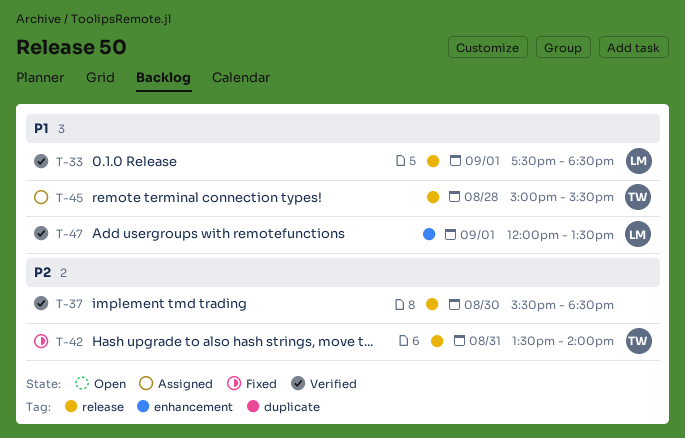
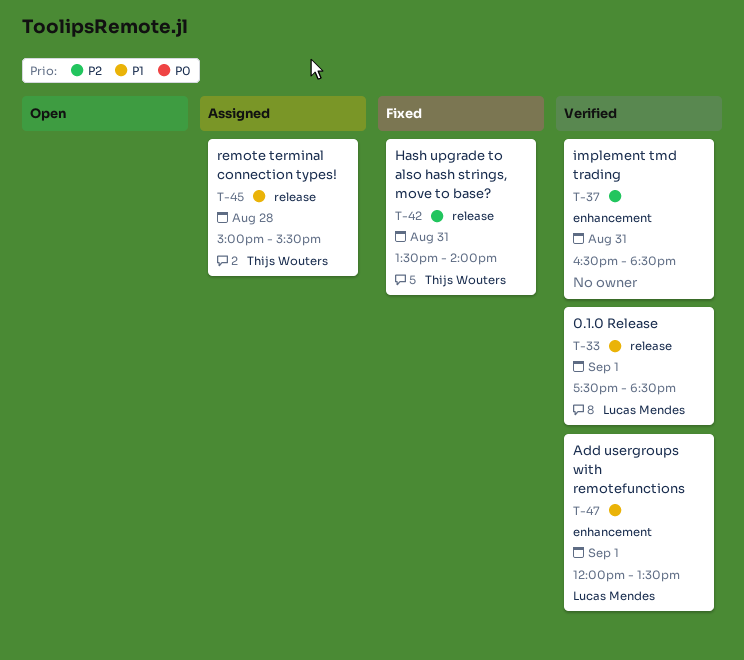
T-37, label: release -> enhancement
T-37, day: Aug 30 -> Aug 31
T-37, begins: 15:30 -> 16:30

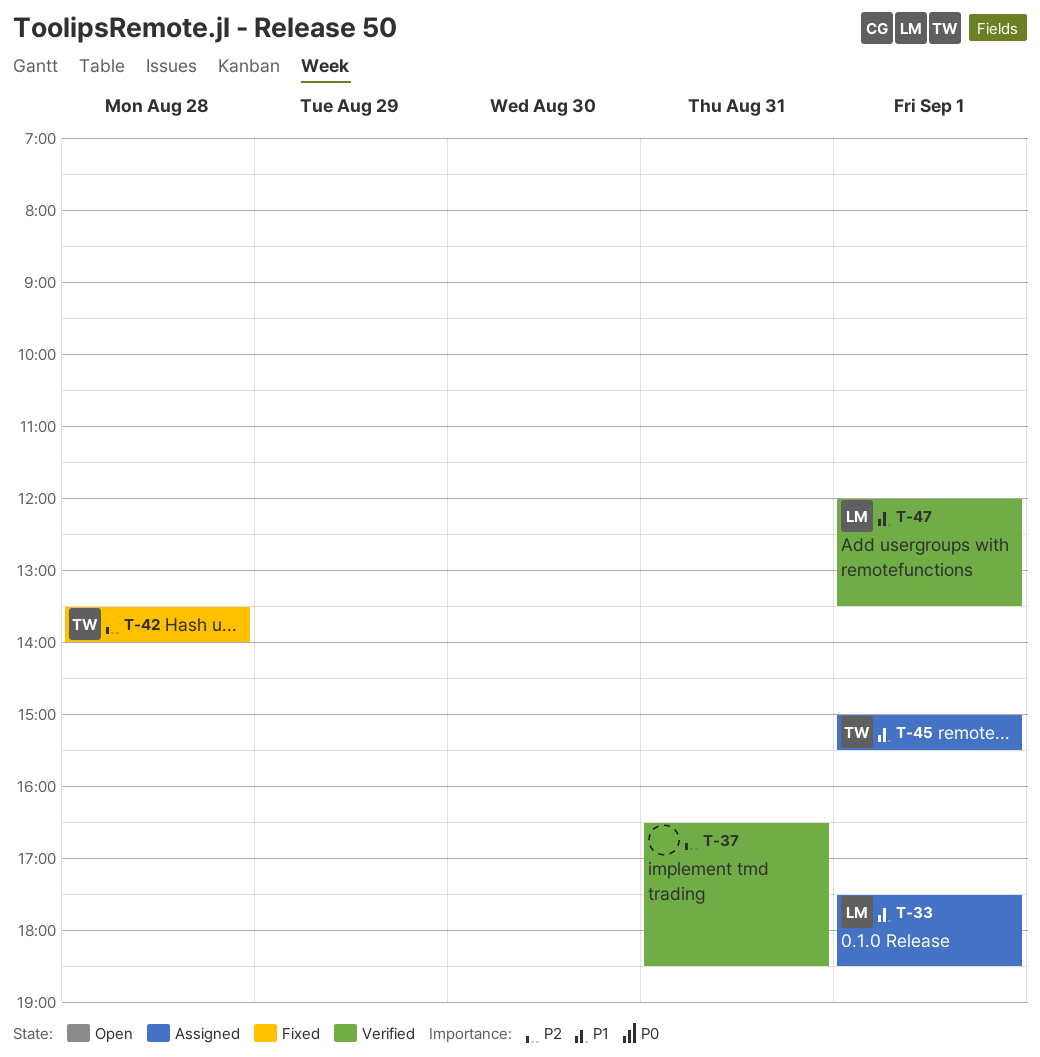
T-33, status: Verified -> Assigned
T-42, day: Aug 31 -> Aug 28
T-45, day: Aug 28 -> Sep 1

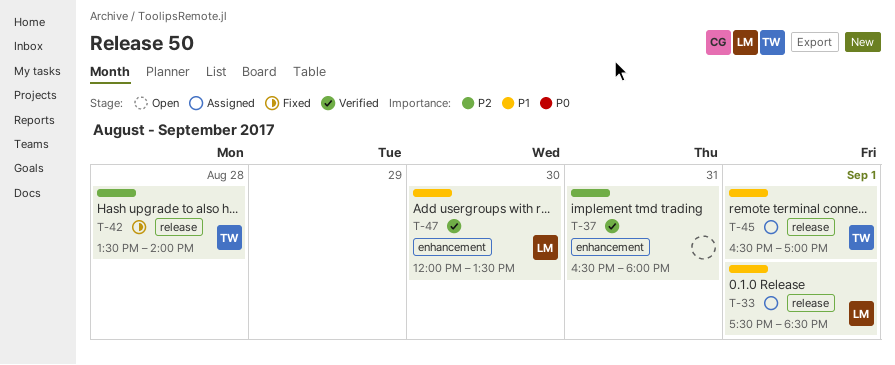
T-37, ends: 18:30 -> 18:00
T-45, begins: 15:00 -> 16:30
T-45, ends: 15:30 -> 17:00
T-47, day: Sep 1 -> Aug 30

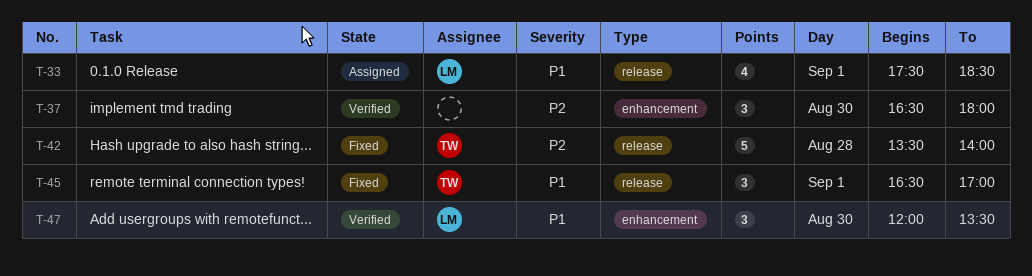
T-37, day: Aug 31 -> Aug 30
T-45, status: Assigned -> Fixed

